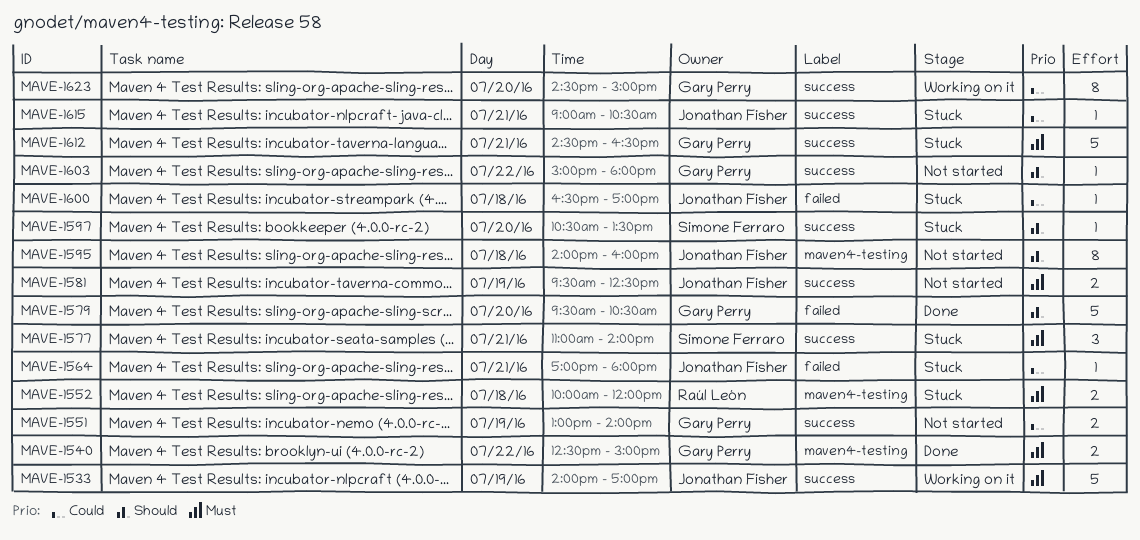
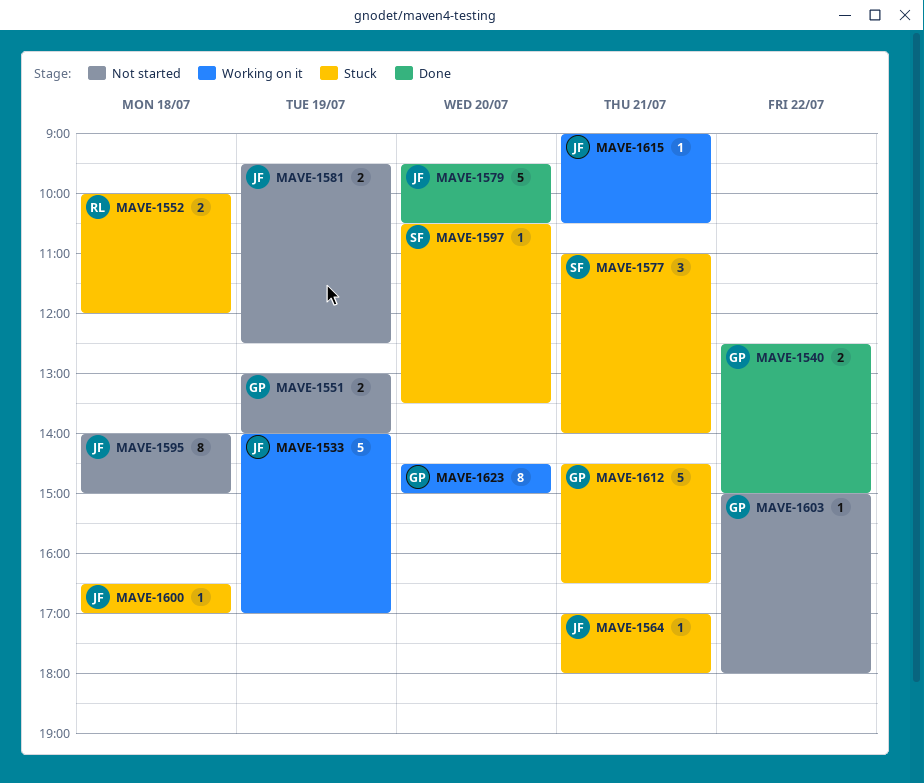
MAVE-1579, owner: Gary Perry -> Jonathan Fisher
MAVE-1595, ends: 16:00 -> 15:00
MAVE-1615, status: Stuck -> Working on it

